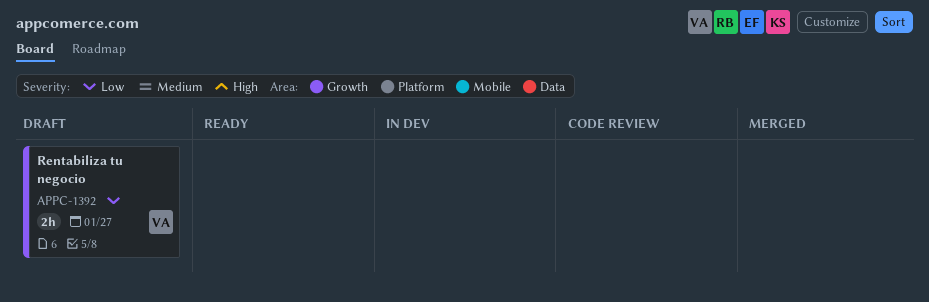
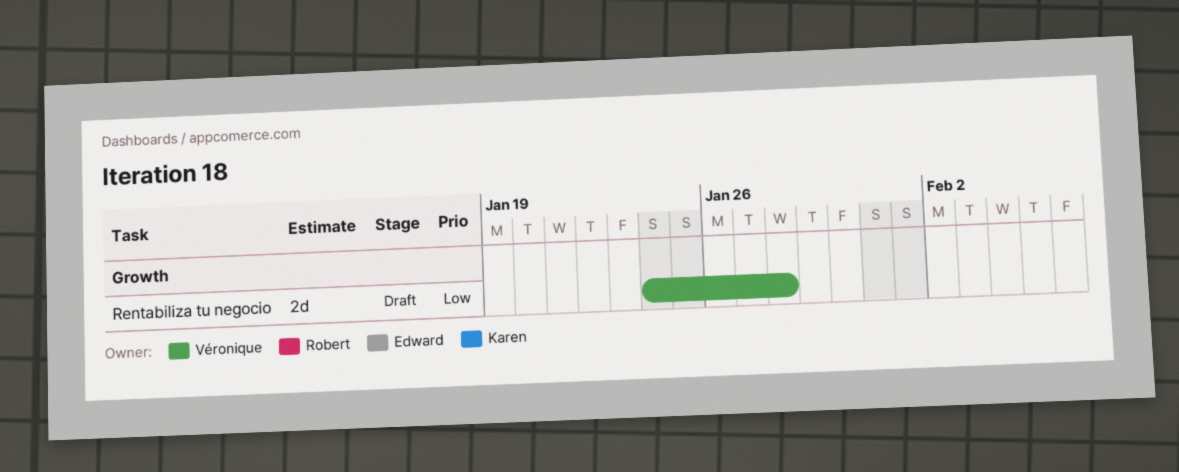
Rentabiliza tu negocio, estimate: 2h -> 2d
Rentabiliza tu negocio, due: Jan 27 -> Jan 28

